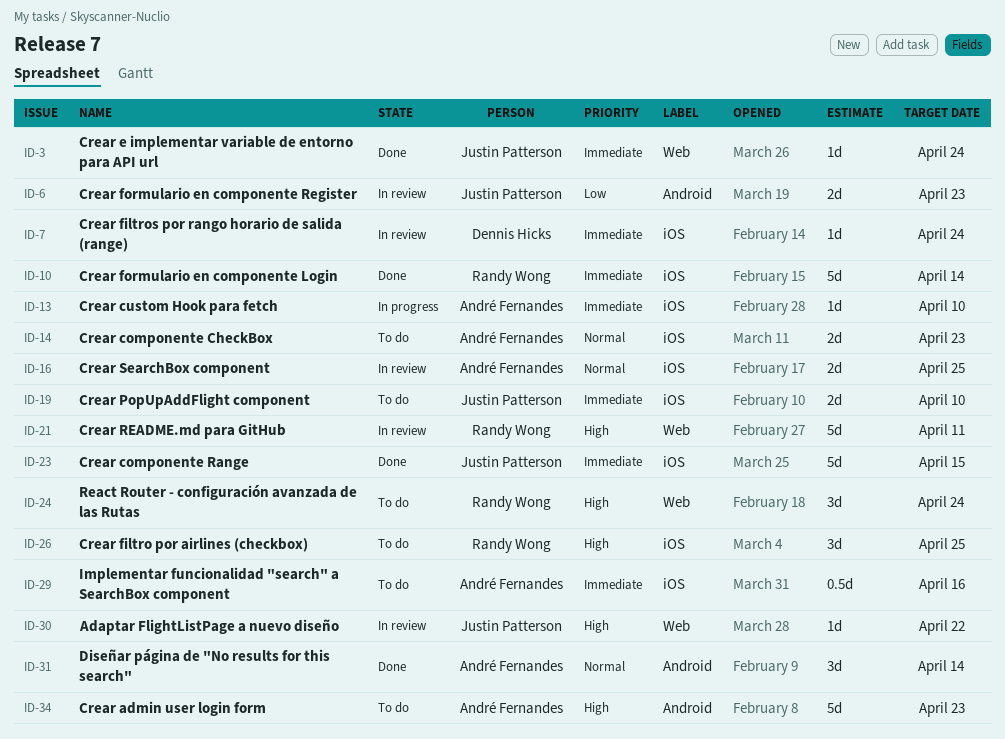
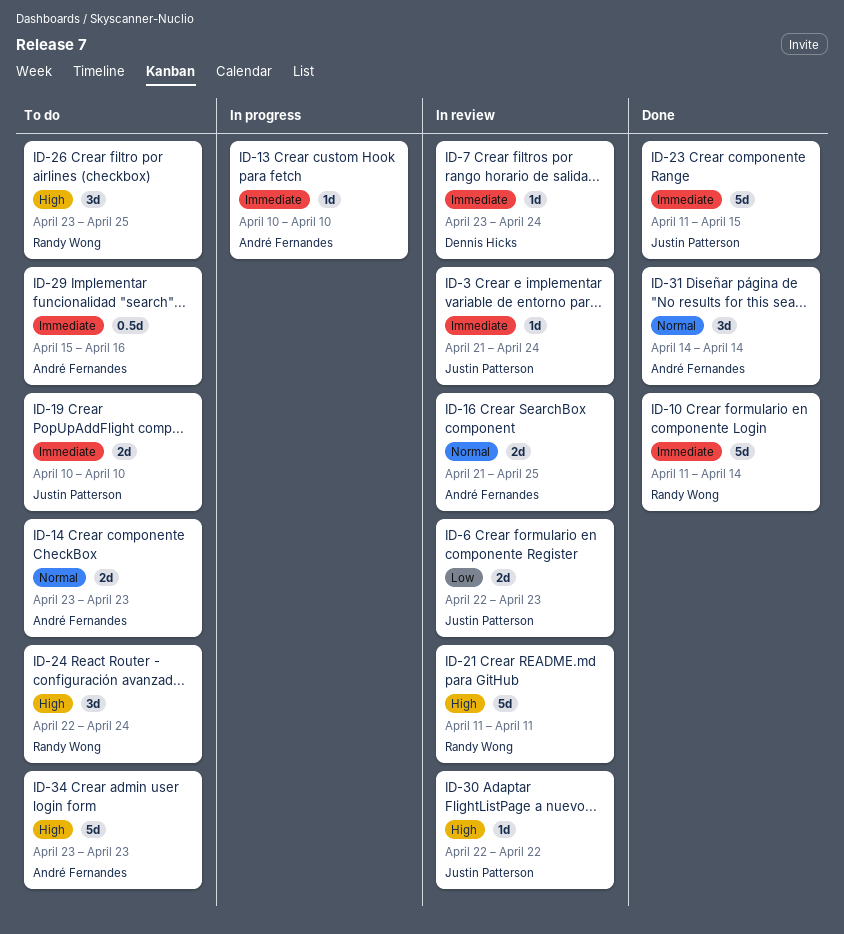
ID-3, status: Done -> In review

